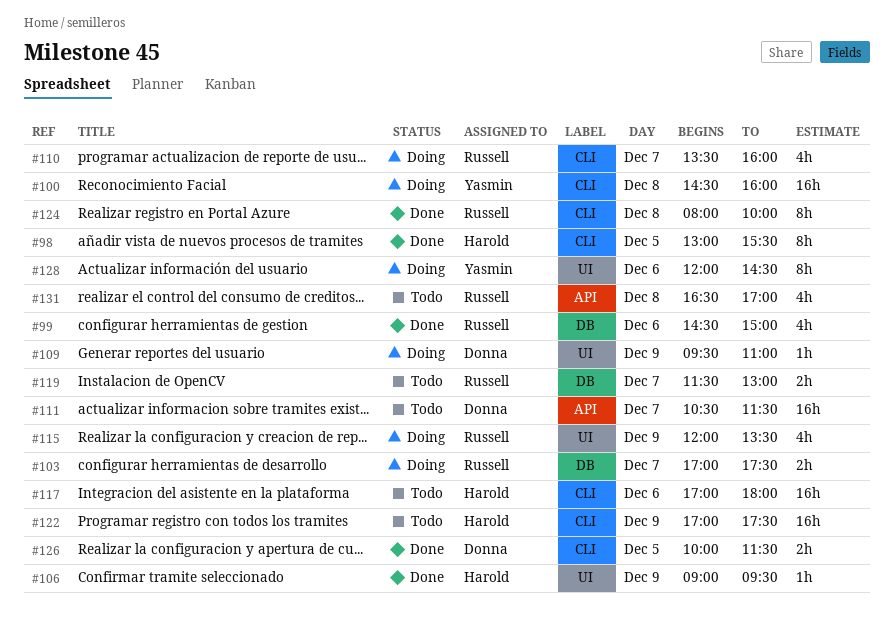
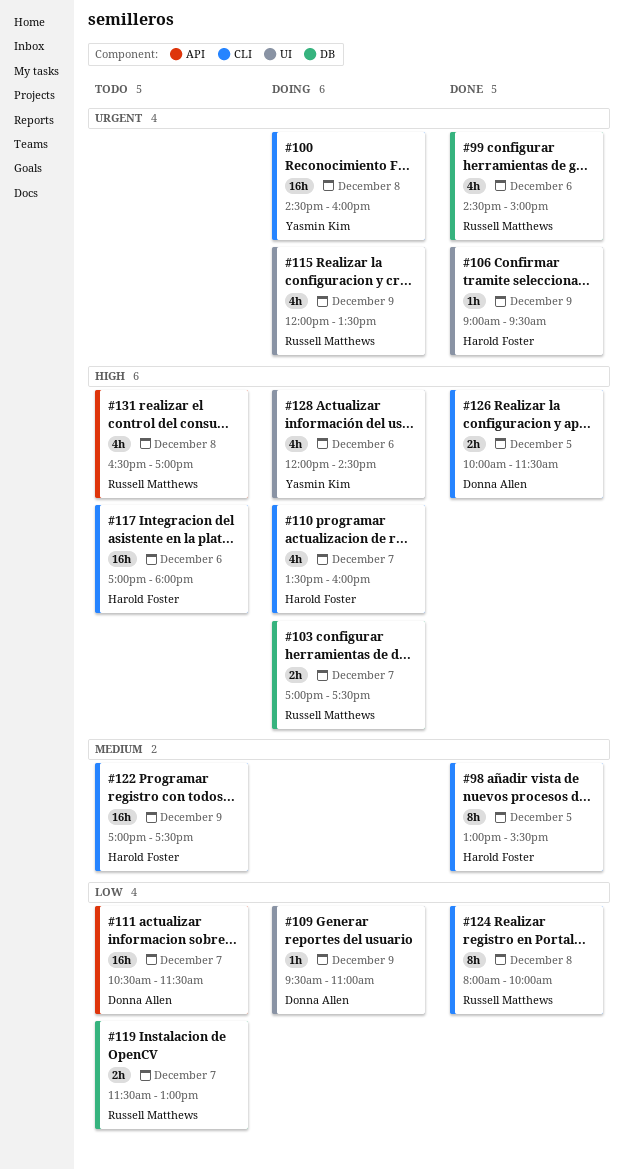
#110, owner: Russell Matthews -> Harold Foster
#128, estimate: 8h -> 4h

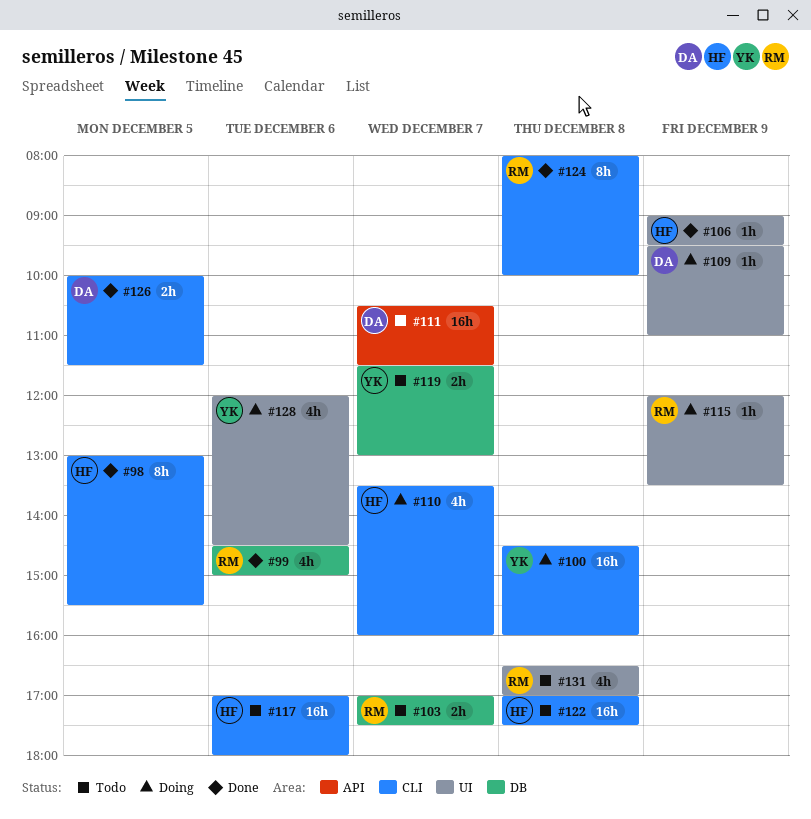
#103, status: Doing -> Todo
#115, estimate: 4h -> 1h
#119, owner: Russell Matthews -> Yasmin Kim
#122, day: Dec 9 -> Dec 8
#131, label: API -> UI

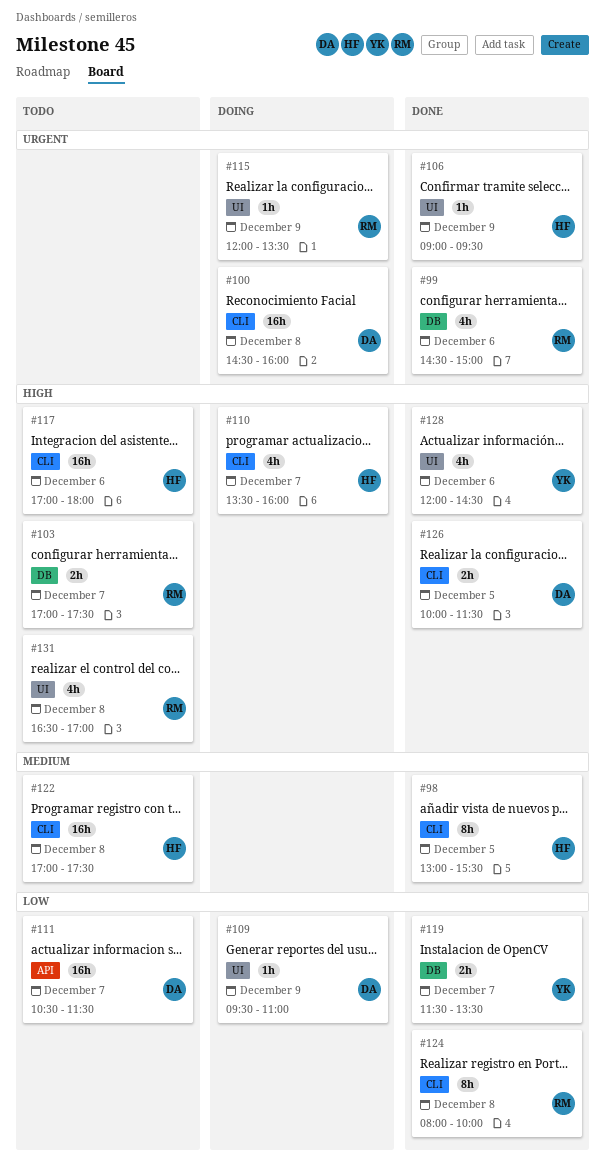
#100, owner: YK -> DA
#119, status: Todo -> Done
#119, ends: 13:00 -> 13:30
#128, status: Doing -> Done

